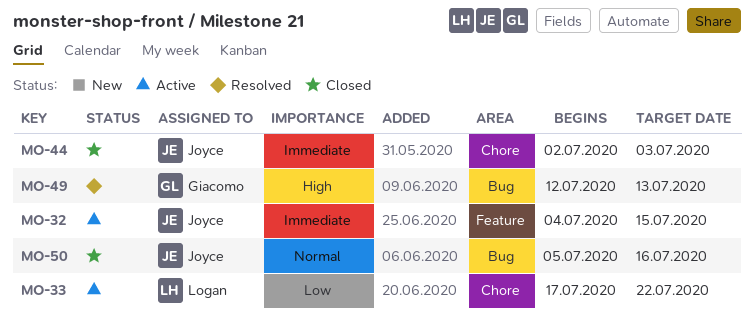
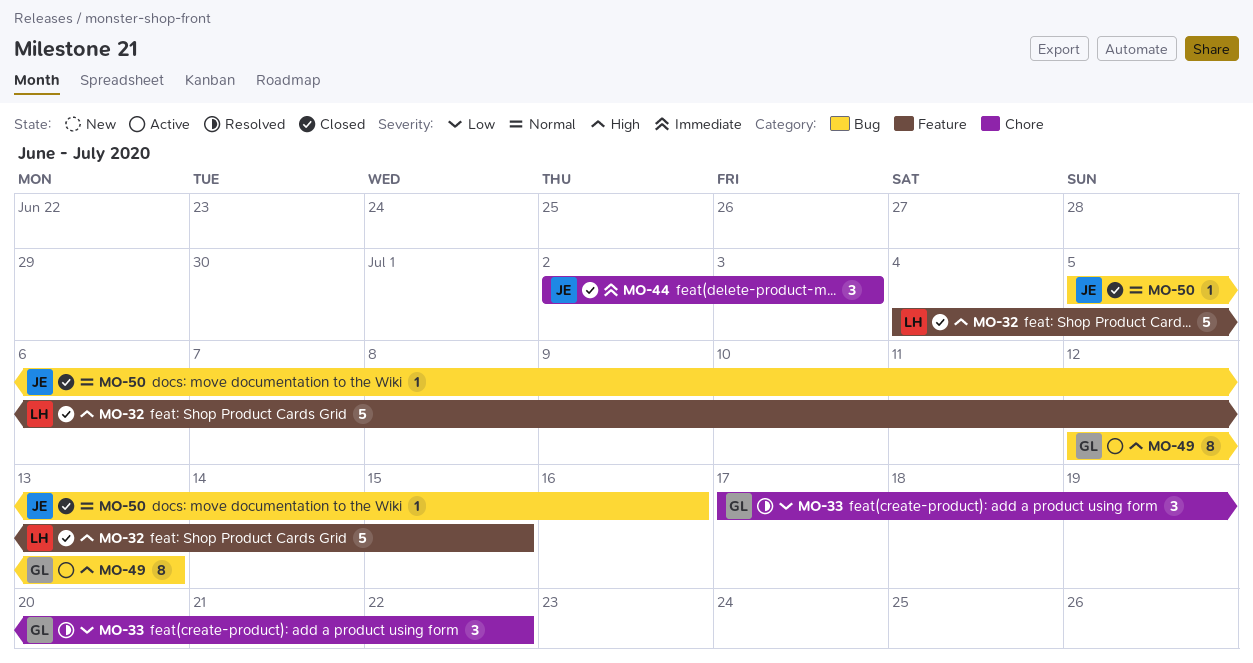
MO-32, status: Active -> Closed
MO-32, owner: Joyce -> Logan
MO-32, priority: Immediate -> High
MO-33, status: Active -> Resolved
MO-33, owner: Logan -> Giacomo
MO-49, status: Resolved -> Active

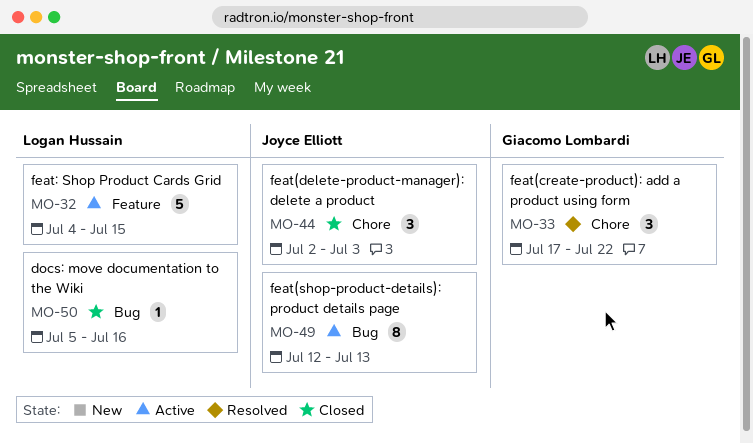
MO-32, status: Closed -> Active
MO-49, owner: Giacomo Lombardi -> Joyce Elliott
MO-50, owner: Joyce Elliott -> Logan Hussain

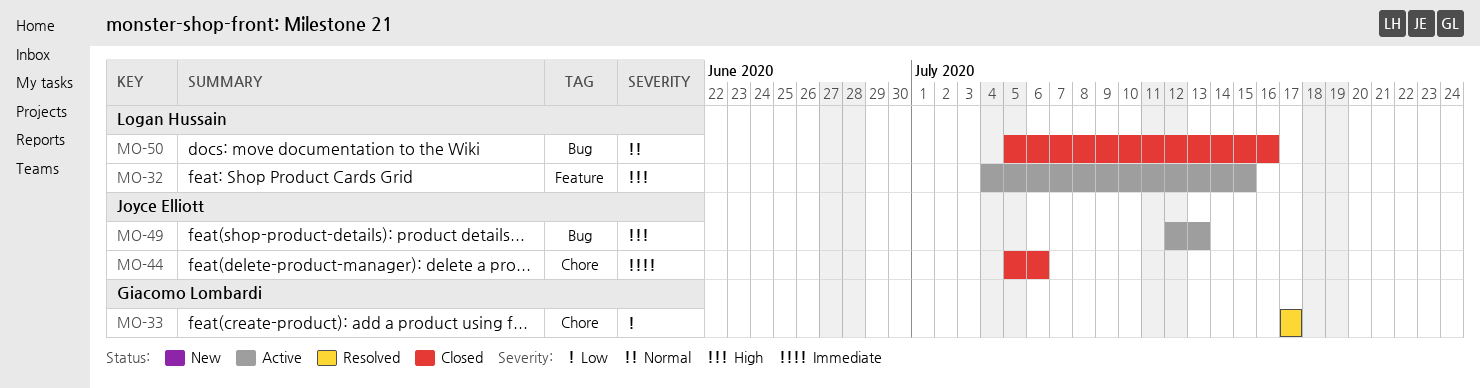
MO-33, due: Jul 22 -> Jul 17
MO-44, start: Jul 2 -> Jul 5
MO-44, due: Jul 3 -> Jul 6

